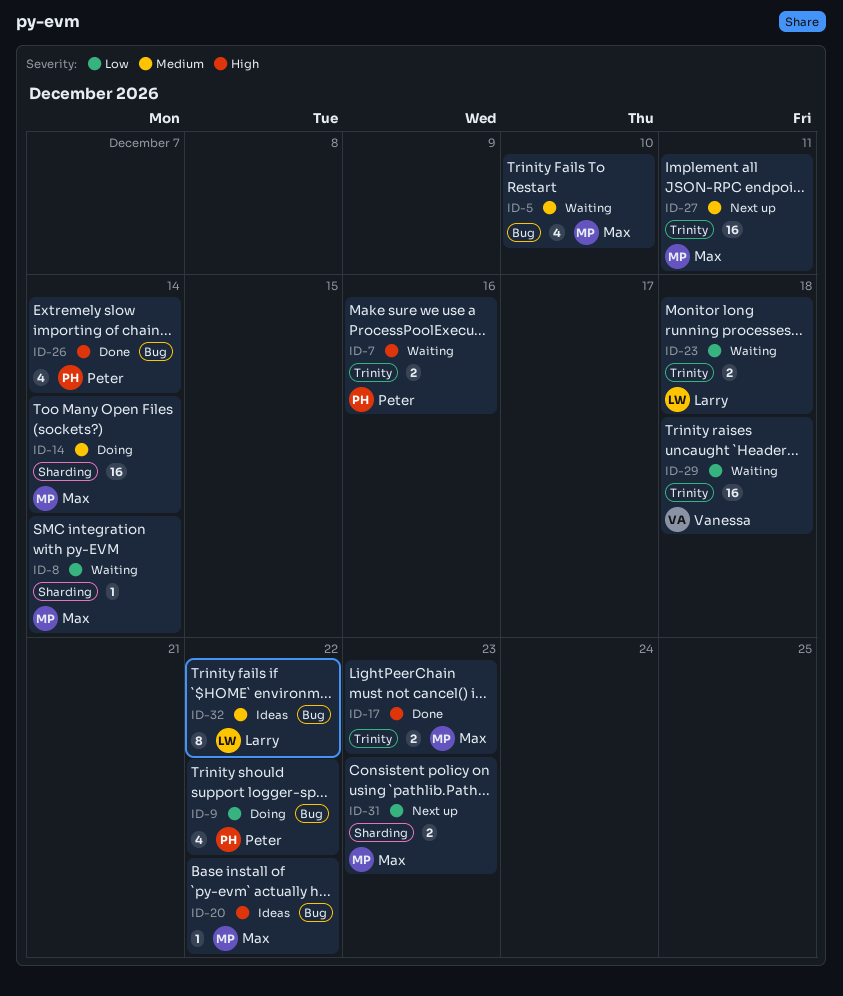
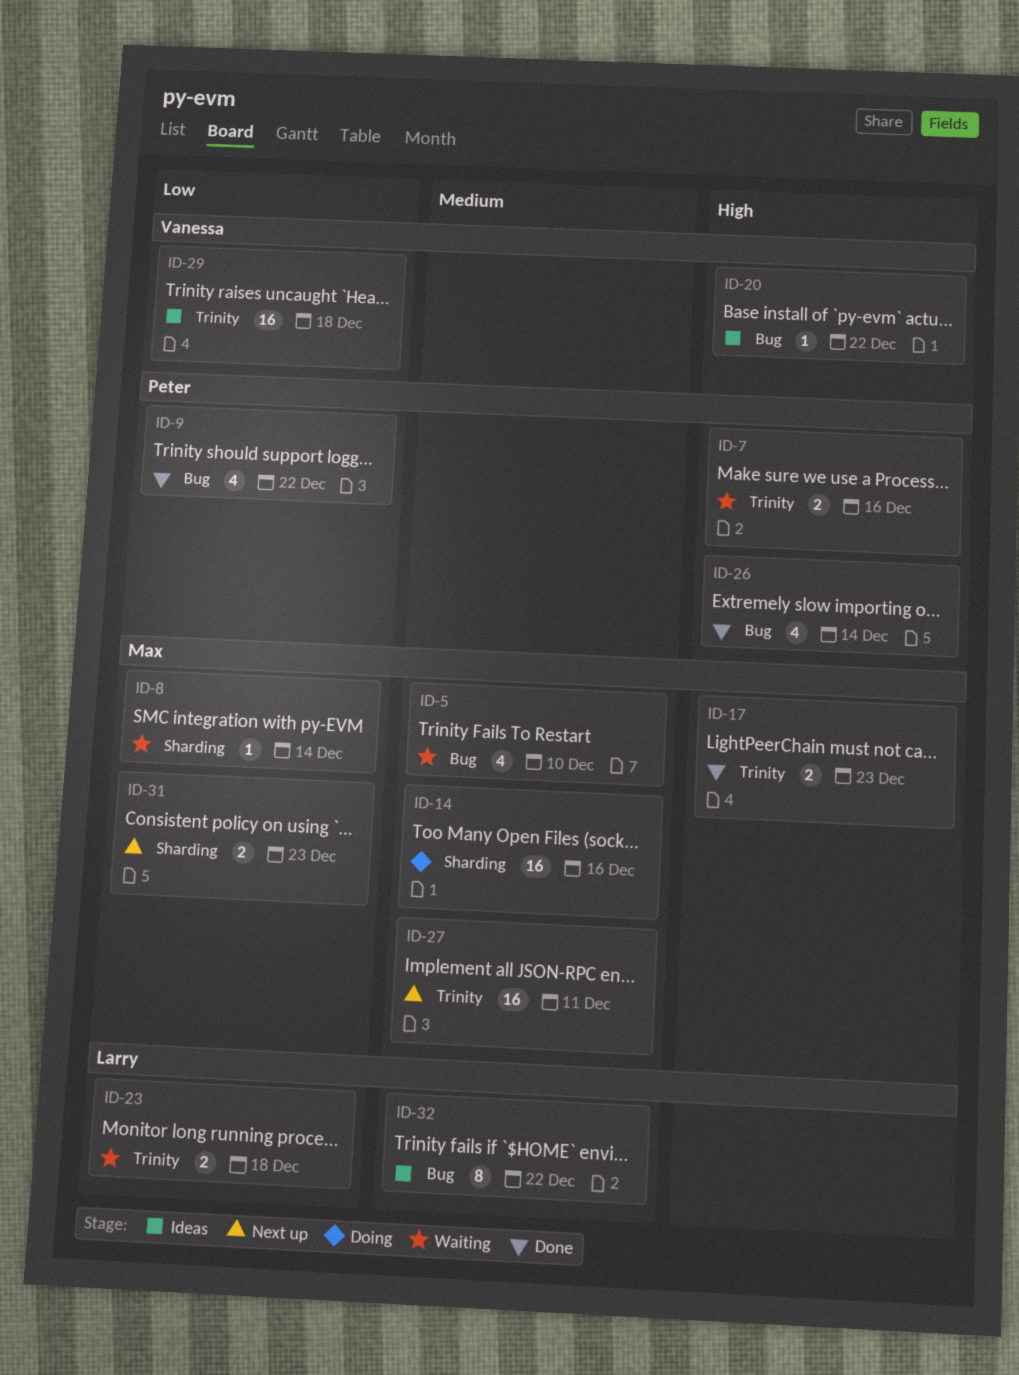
ID-9, status: Doing -> Done
ID-14, due: Dec 14 -> Dec 16
ID-20, owner: Max -> Vanessa
ID-29, status: Waiting -> Ideas

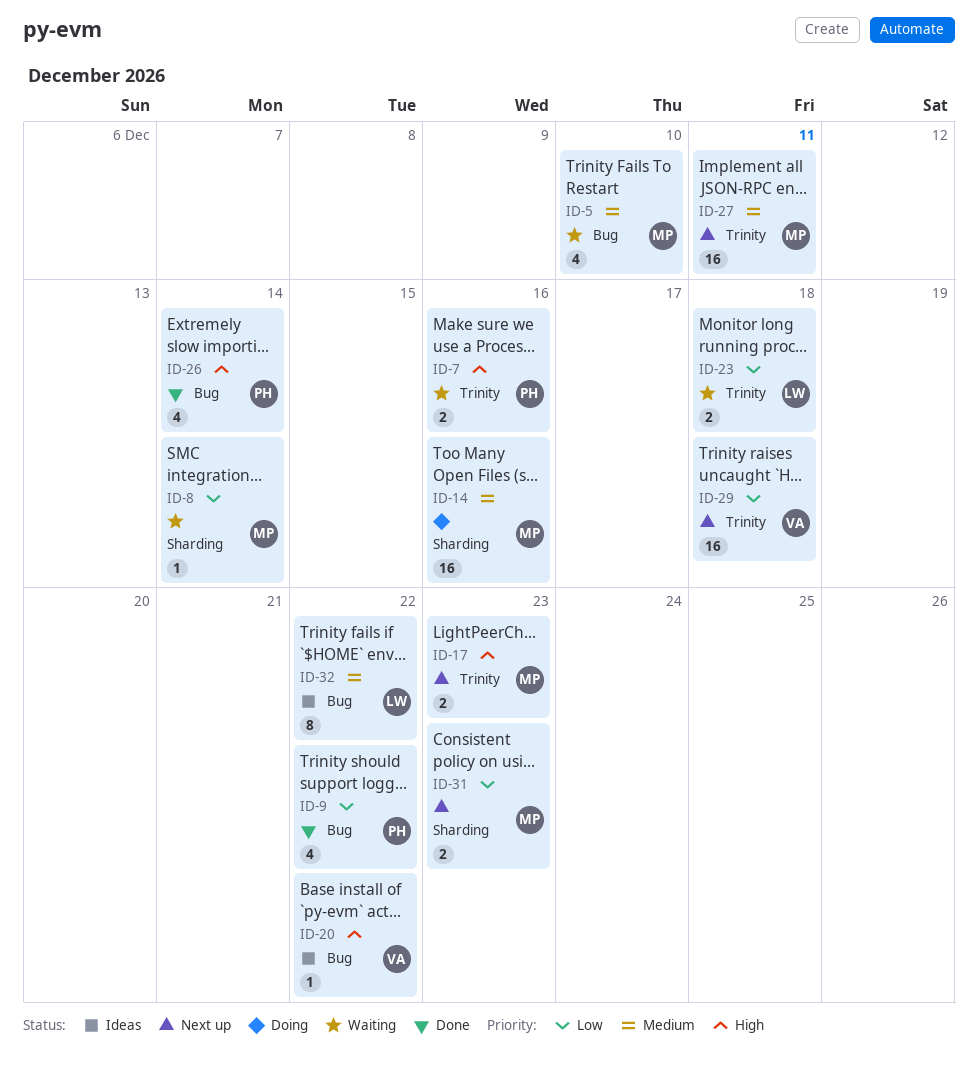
ID-17, status: Done -> Next up
ID-29, status: Ideas -> Next up

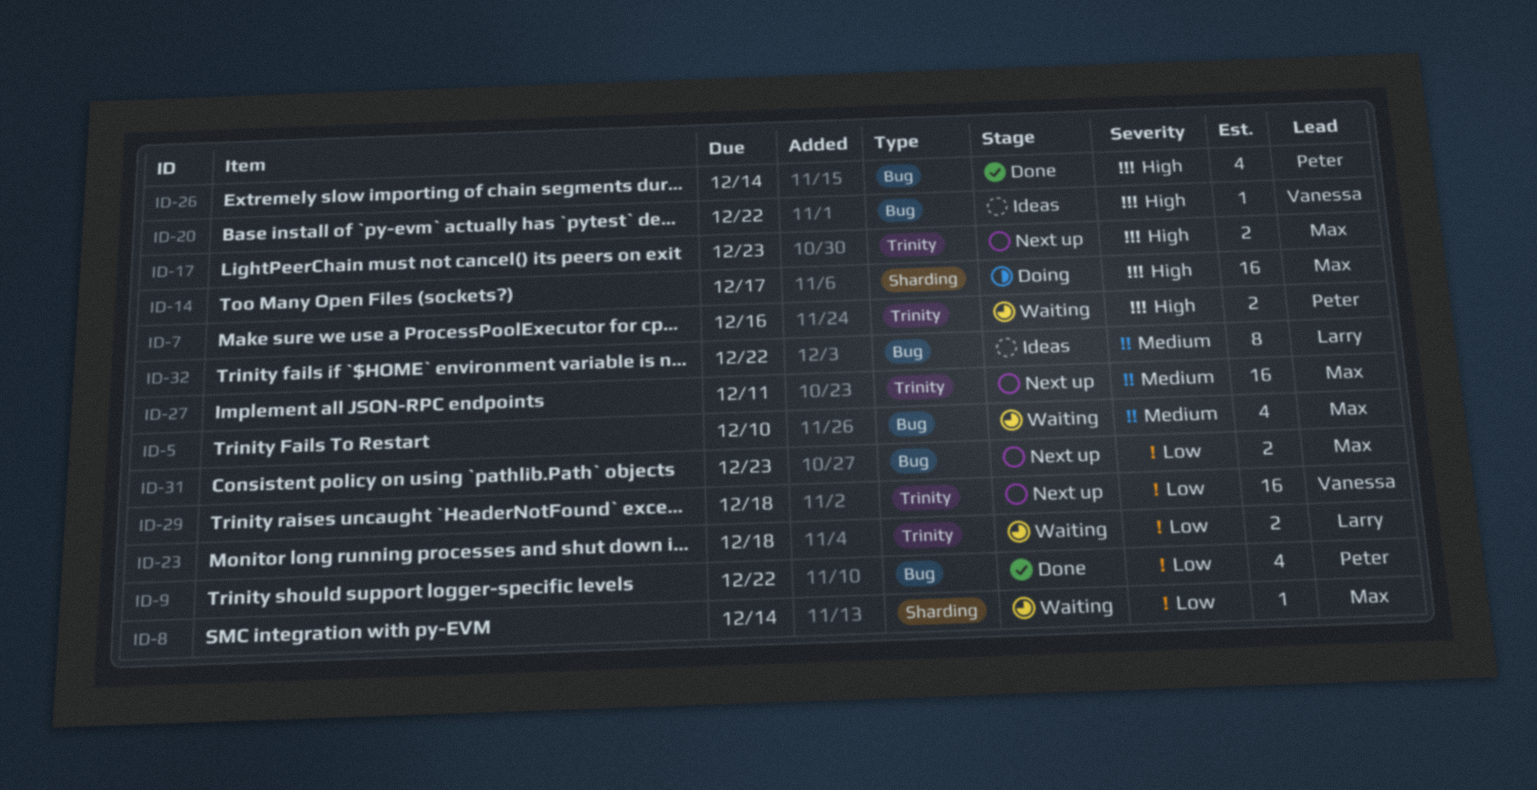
ID-14, priority: Medium -> High
ID-14, due: Dec 16 -> Dec 17
ID-31, label: Sharding -> Bug

